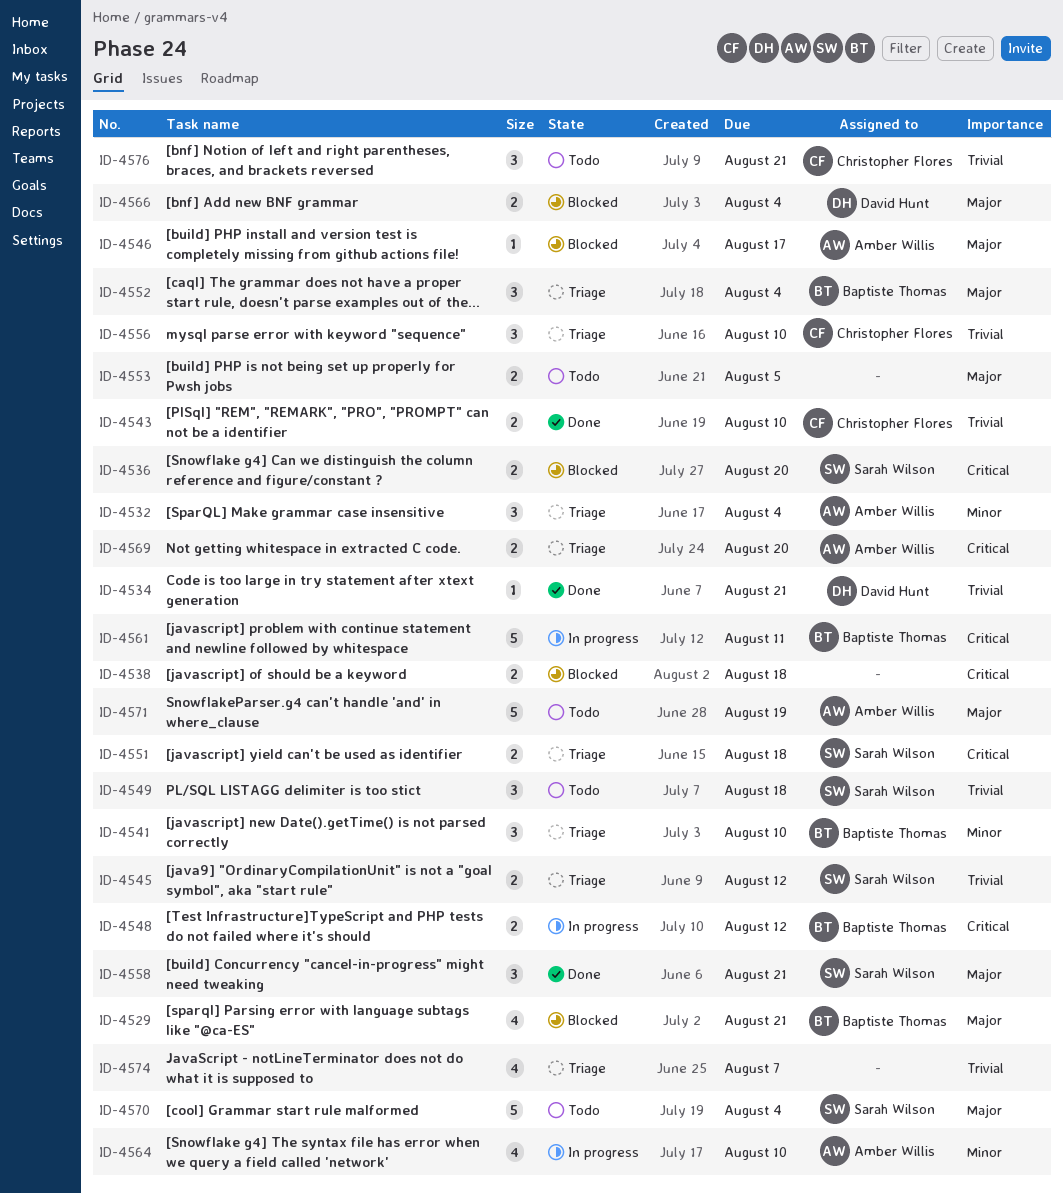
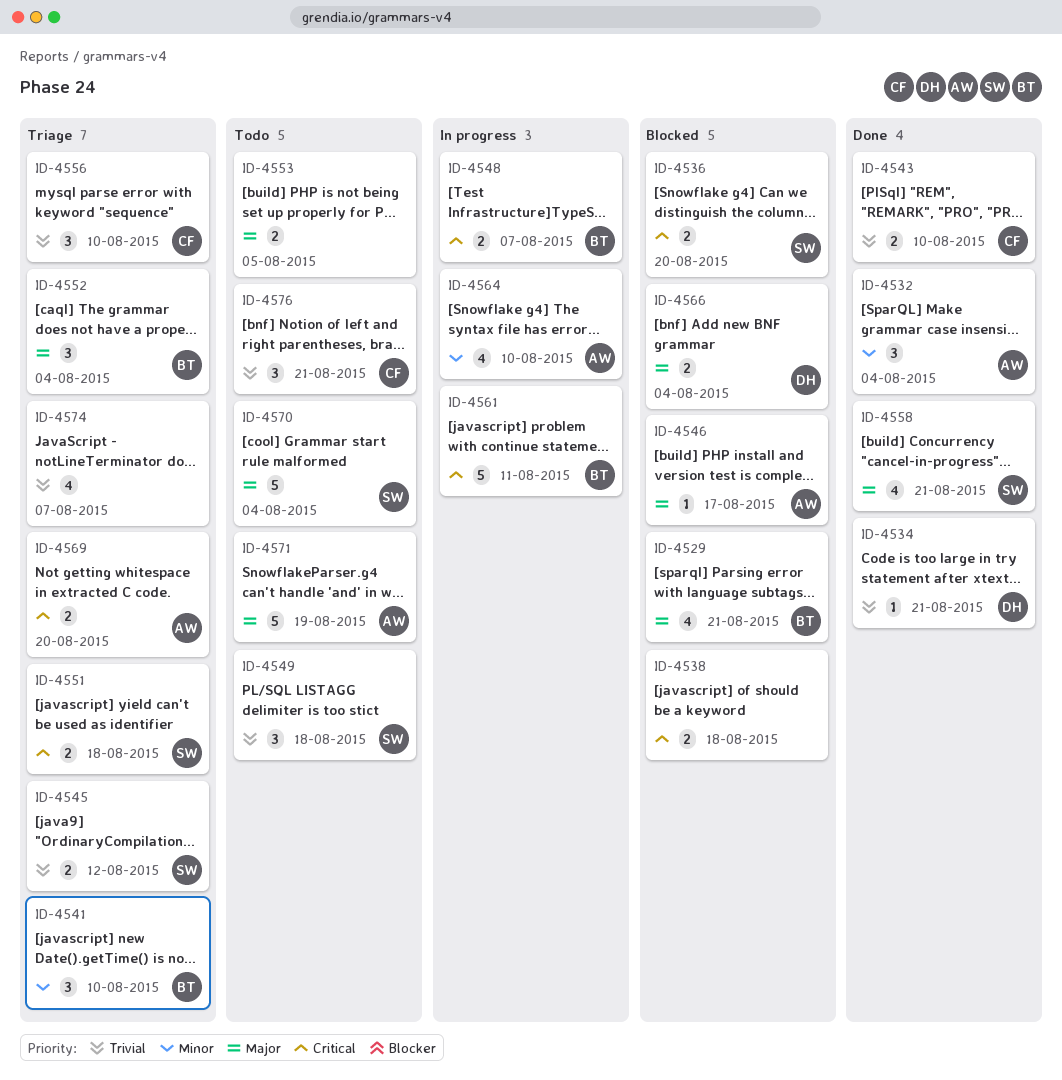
ID-4532, status: Triage -> Done
ID-4548, due: Aug 12 -> Aug 7
ID-4558, estimate: 3 -> 4

